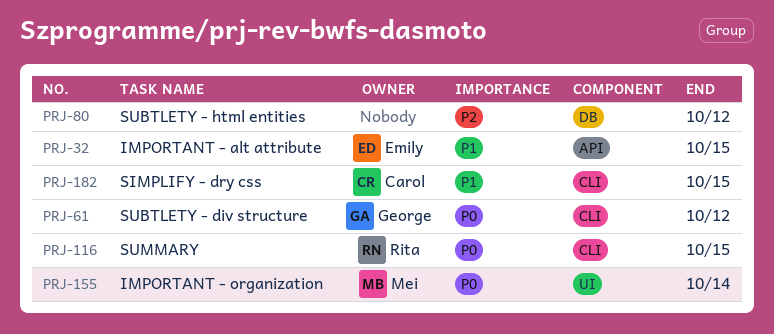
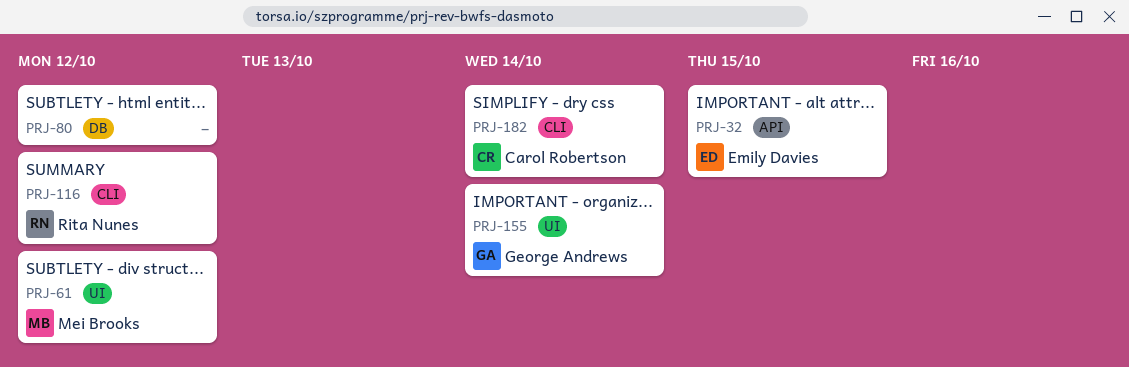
PRJ-61, owner: George Andrews -> Mei Brooks
PRJ-61, label: CLI -> UI
PRJ-116, due: Oct 15 -> Oct 12
PRJ-155, owner: Mei Brooks -> George Andrews
PRJ-182, due: Oct 15 -> Oct 14

